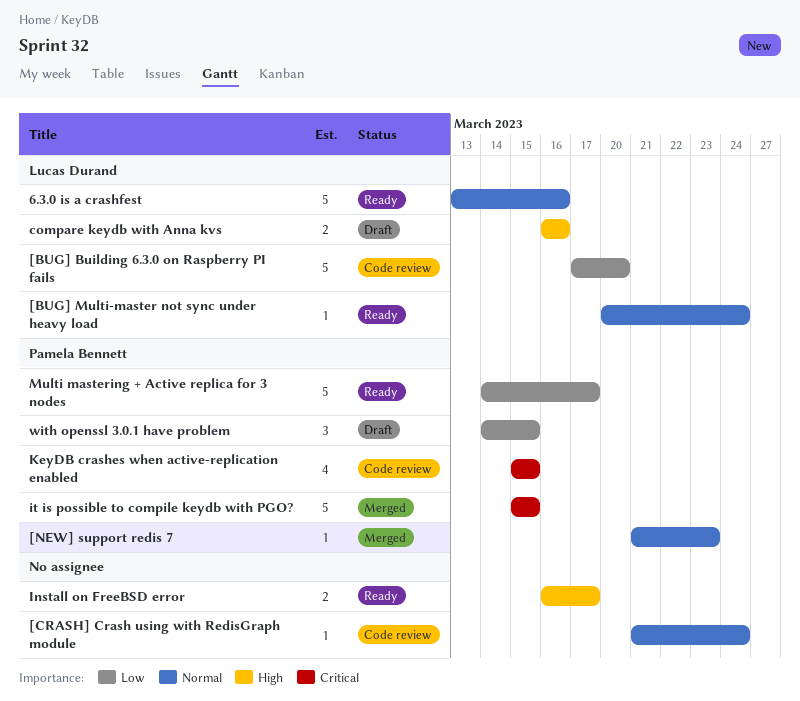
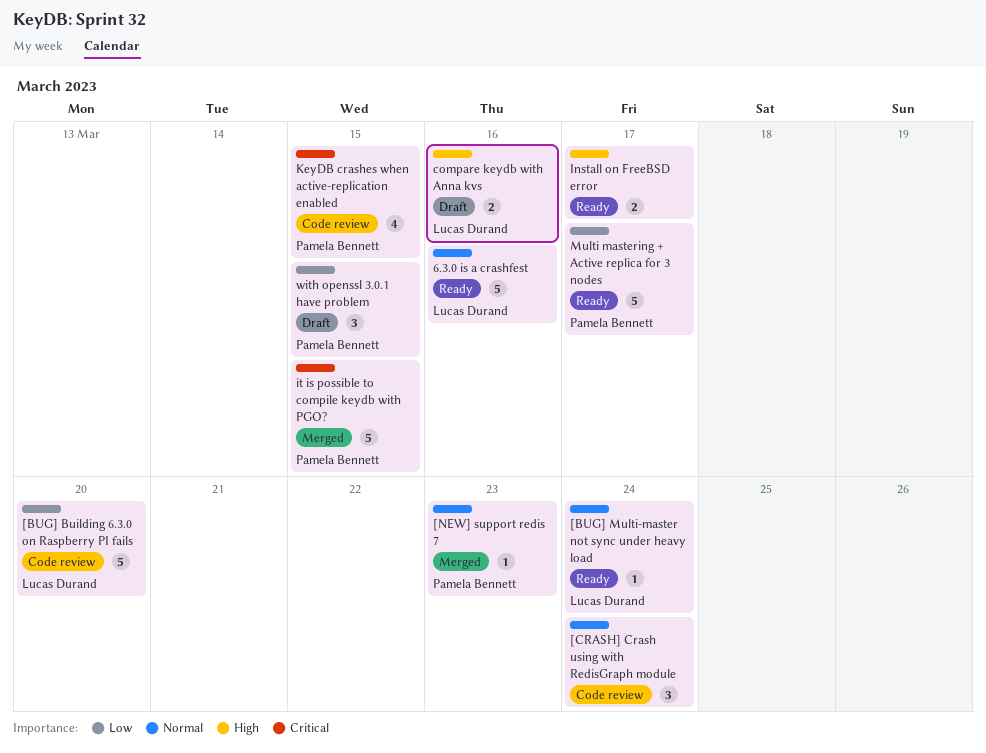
[CRASH] Crash using with RedisGraph module, estimate: 1 -> 3

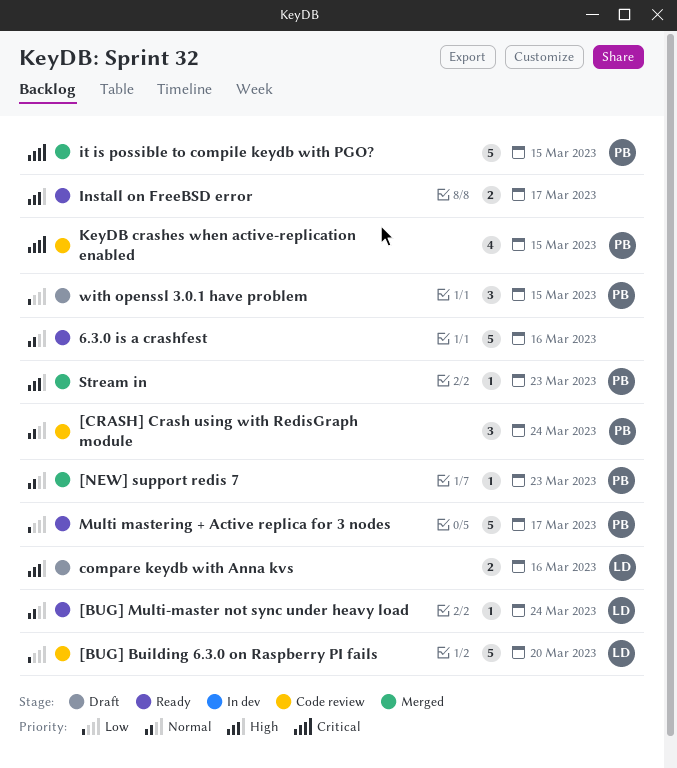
6.3.0 is a crashfest, owner: Lucas Durand -> none
[CRASH] Crash using with RedisGraph module, owner: none -> Pamela Bennett
Stream in: none -> present

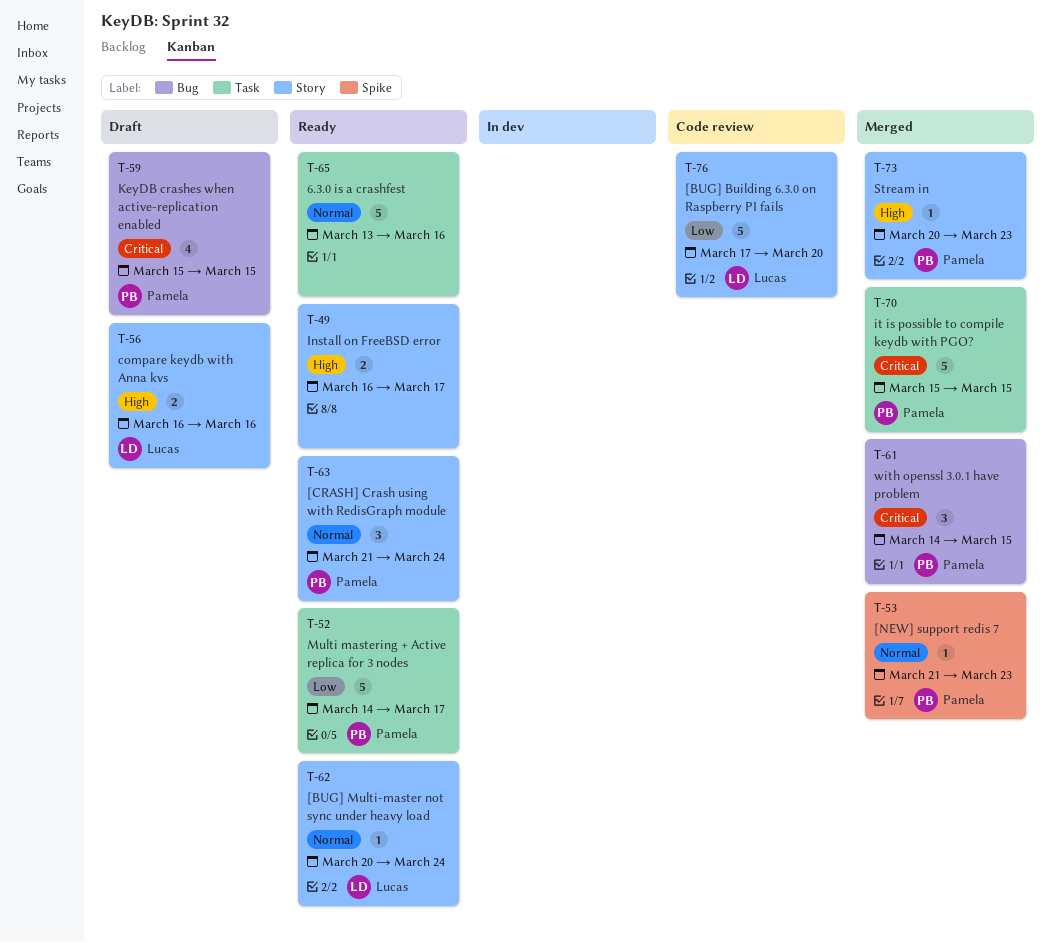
[CRASH] Crash using with RedisGraph module, status: Code review -> Ready
KeyDB crashes when active-replication enabled, status: Code review -> Draft
with openssl 3.0.1 have problem, status: Draft -> Merged
with openssl 3.0.1 have problem, priority: Low -> Critical

